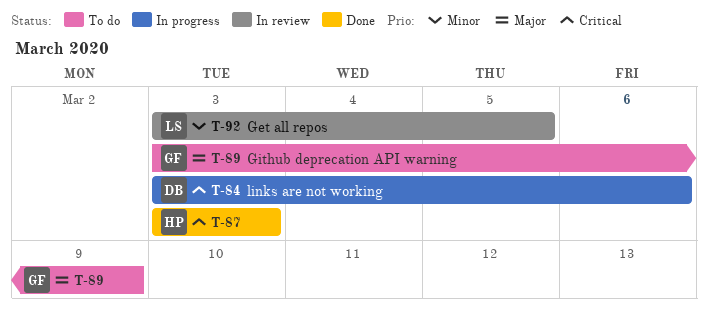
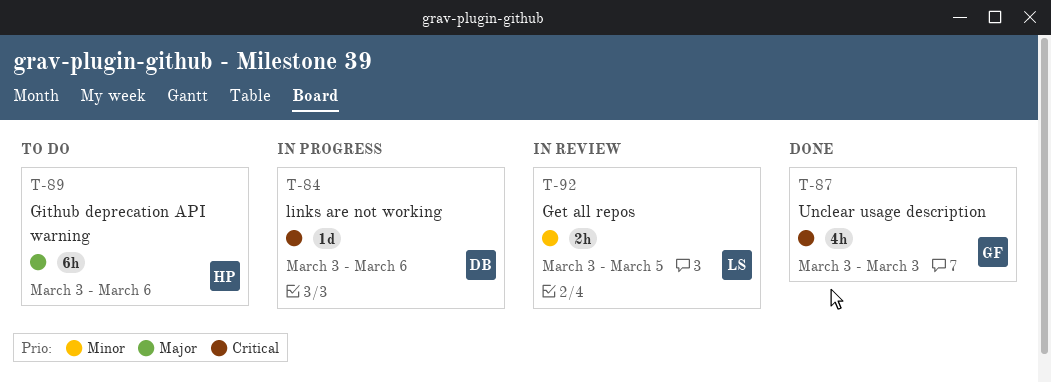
T-87, owner: HP -> GF
T-89, owner: GF -> HP
T-89, due: Mar 9 -> Mar 6

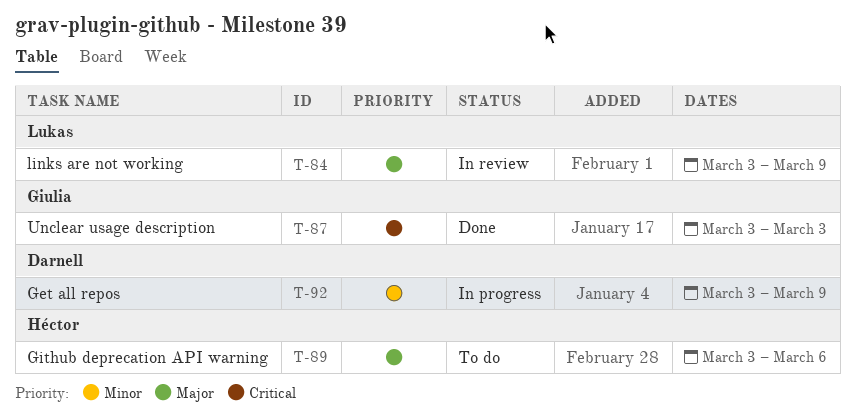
T-84, status: In progress -> In review
T-84, owner: Darnell -> Lukas
T-84, priority: Critical -> Major
T-84, due: Mar 6 -> Mar 9
T-92, status: In review -> In progress
T-92, owner: Lukas -> Darnell
T-92, due: Mar 5 -> Mar 9

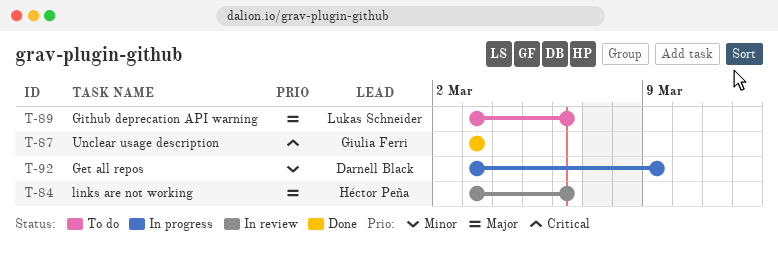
T-84, owner: Lukas Schneider -> Héctor Peña
T-84, due: Mar 9 -> Mar 6
T-89, owner: Héctor Peña -> Lukas Schneider

